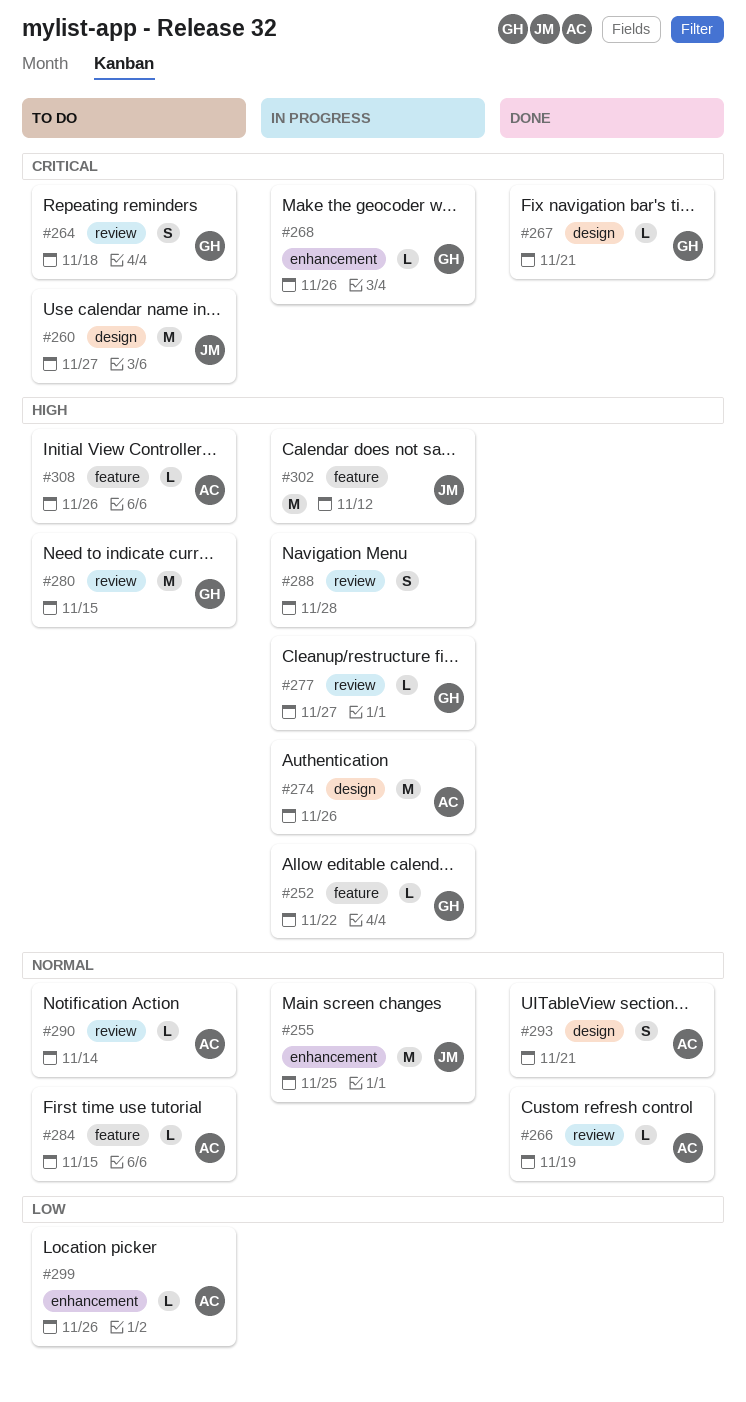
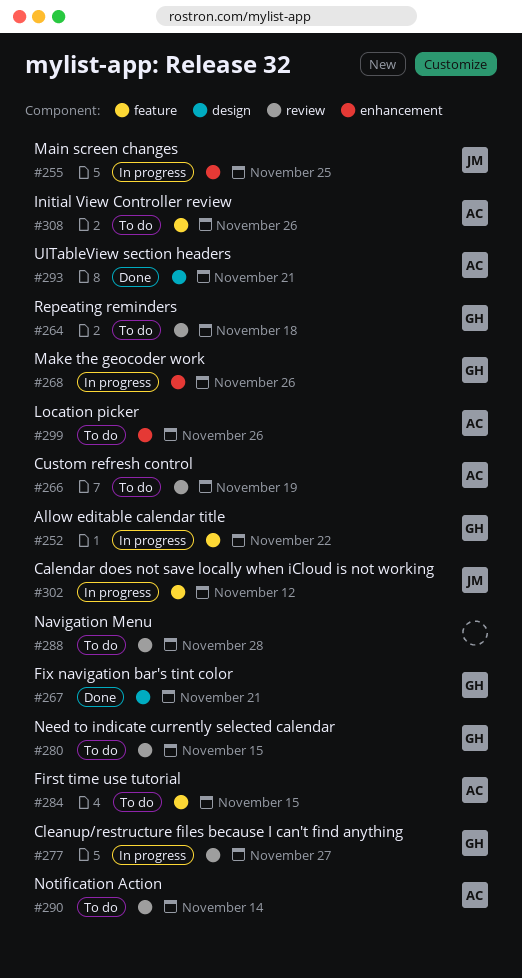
#260: present -> none
#266, status: Done -> To do
#274: present -> none
#288, status: In progress -> To do

